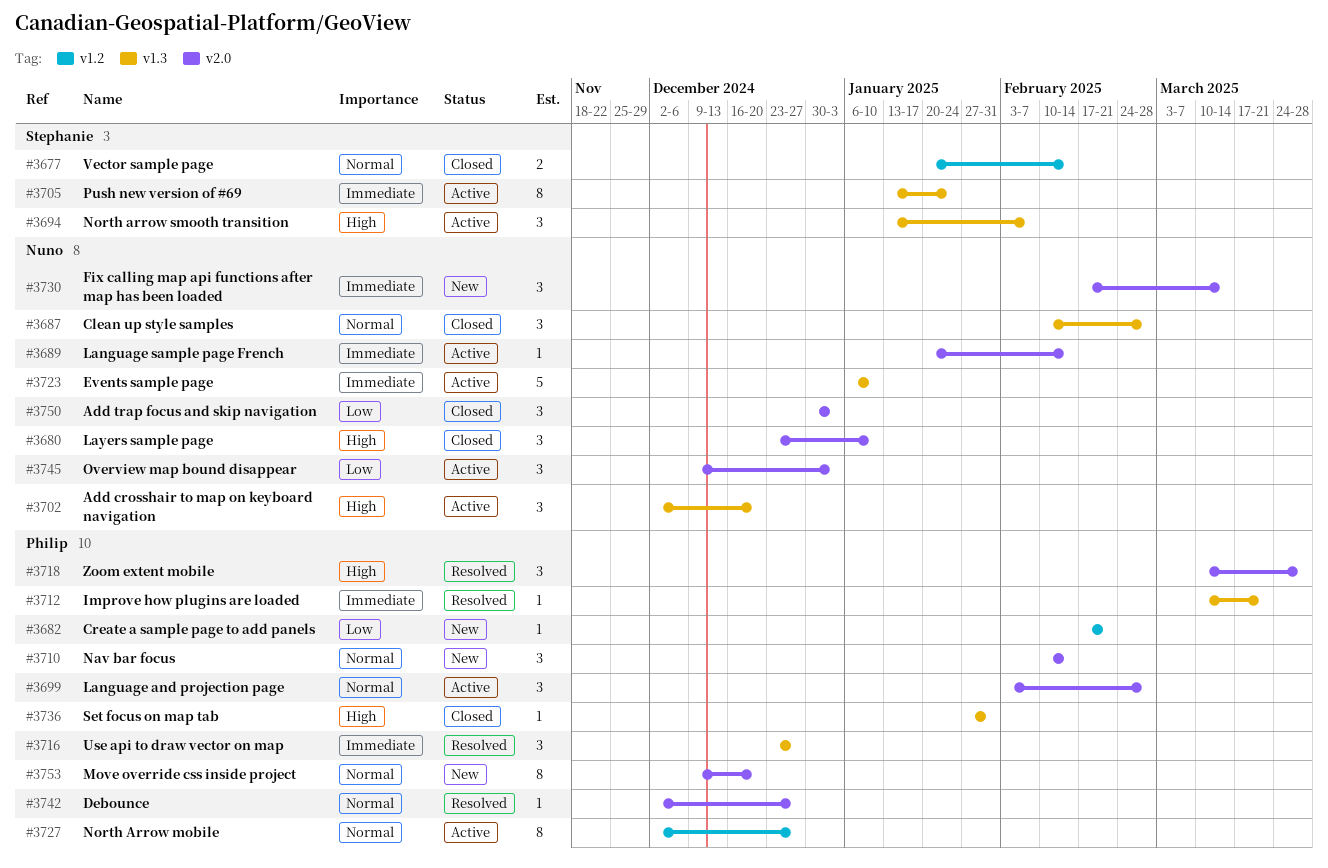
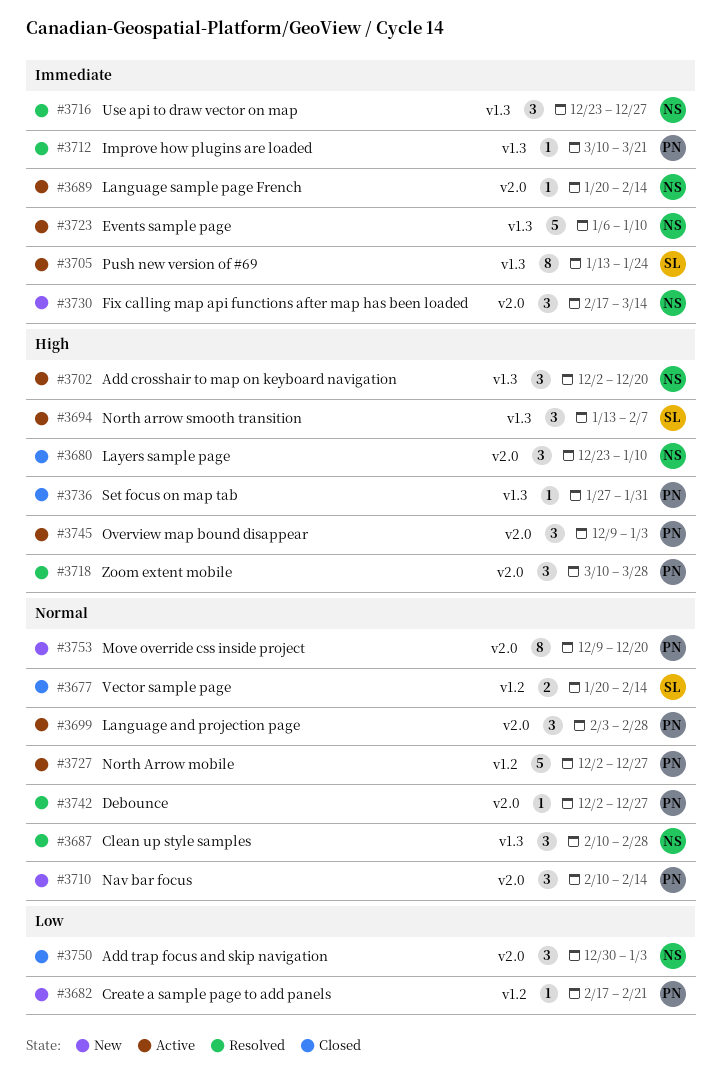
#3687, status: Closed -> Resolved
#3716, owner: Philip -> Nuno
#3727, estimate: 8 -> 5
#3745, owner: Nuno -> Philip
#3745, priority: Low -> High

